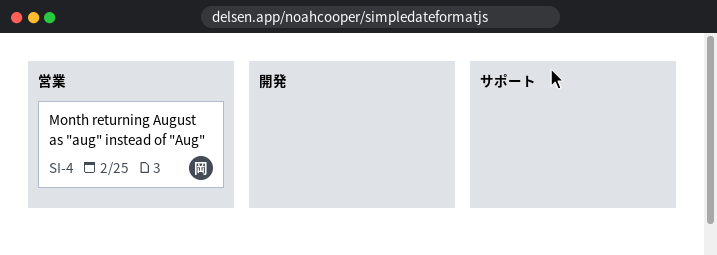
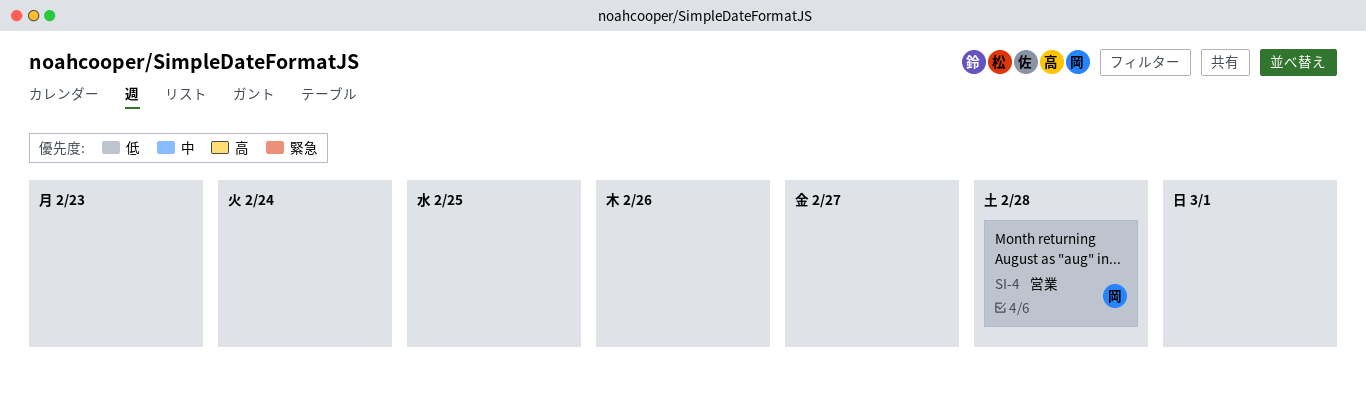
SI-4, due: Feb 25 -> Feb 28

